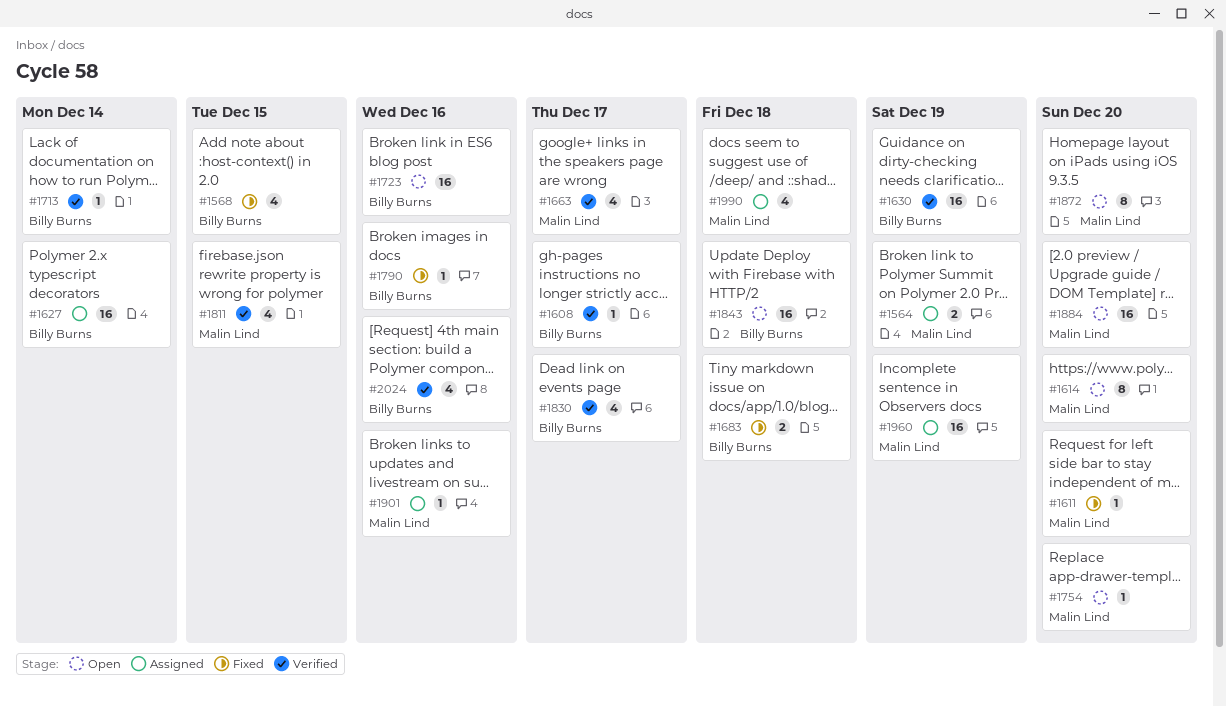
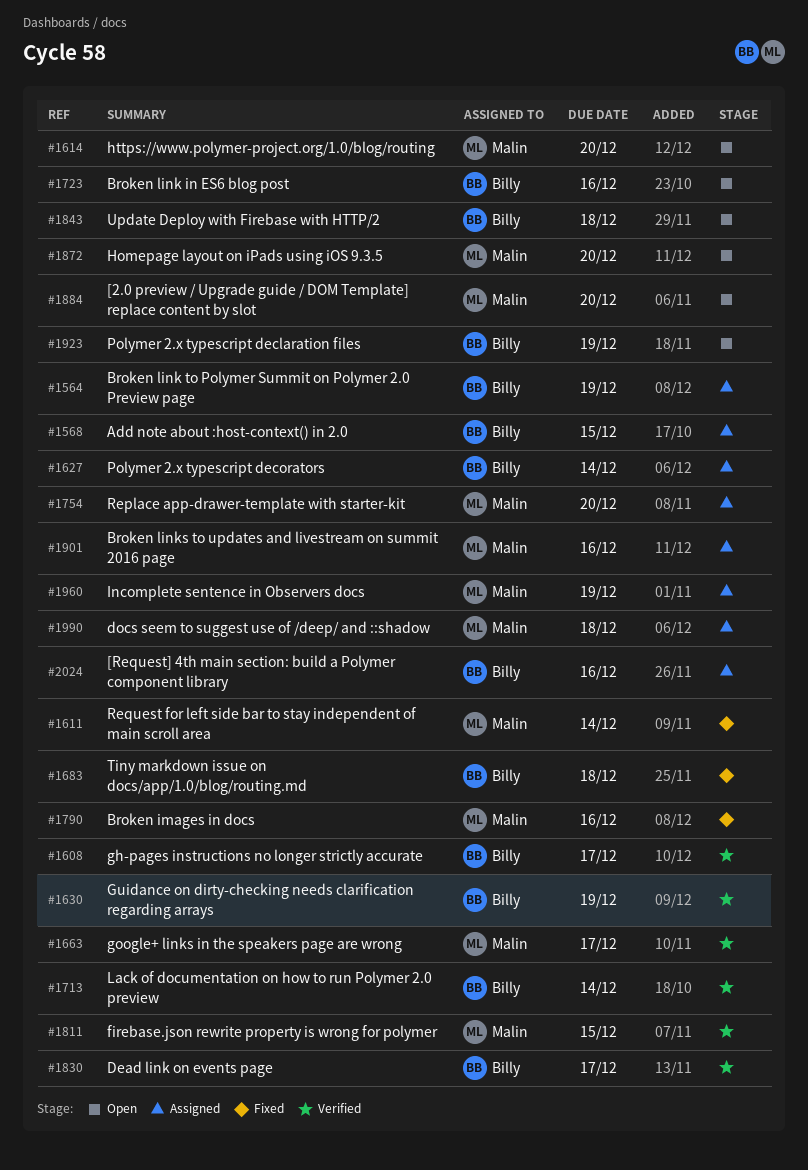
#1564, owner: Malin Lind -> Billy Burns
#1568, status: Fixed -> Assigned
#1611, due: Dec 20 -> Dec 14
#1754, status: Open -> Assigned
#1790, owner: Billy Burns -> Malin Lind
#1923: none -> present
#2024, status: Verified -> Assigned

